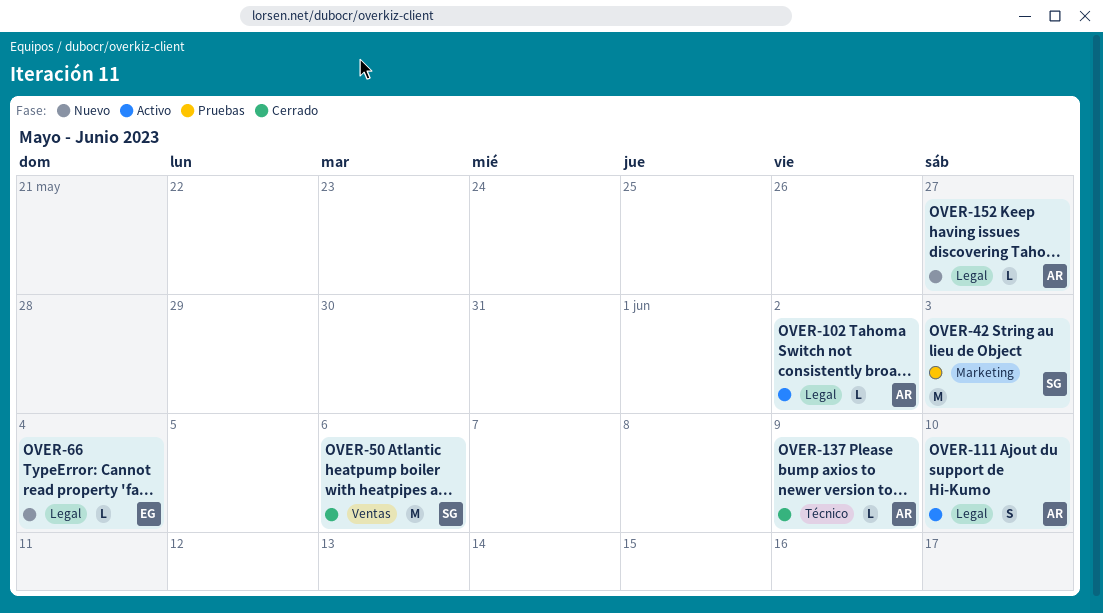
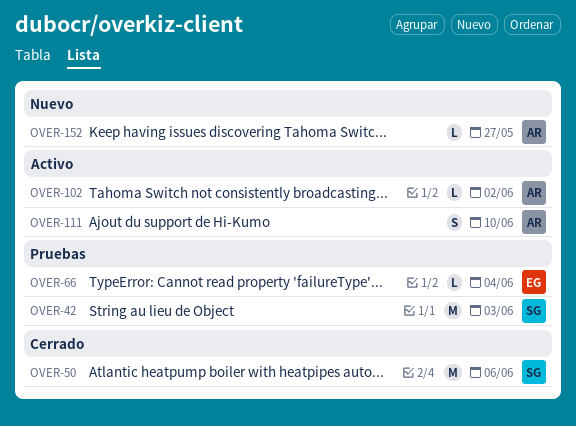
OVER-66, status: Nuevo -> Pruebas
OVER-137: present -> none

